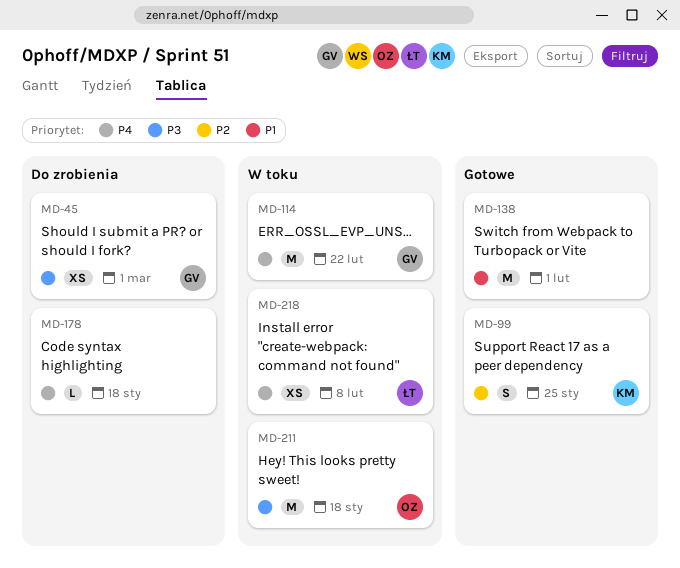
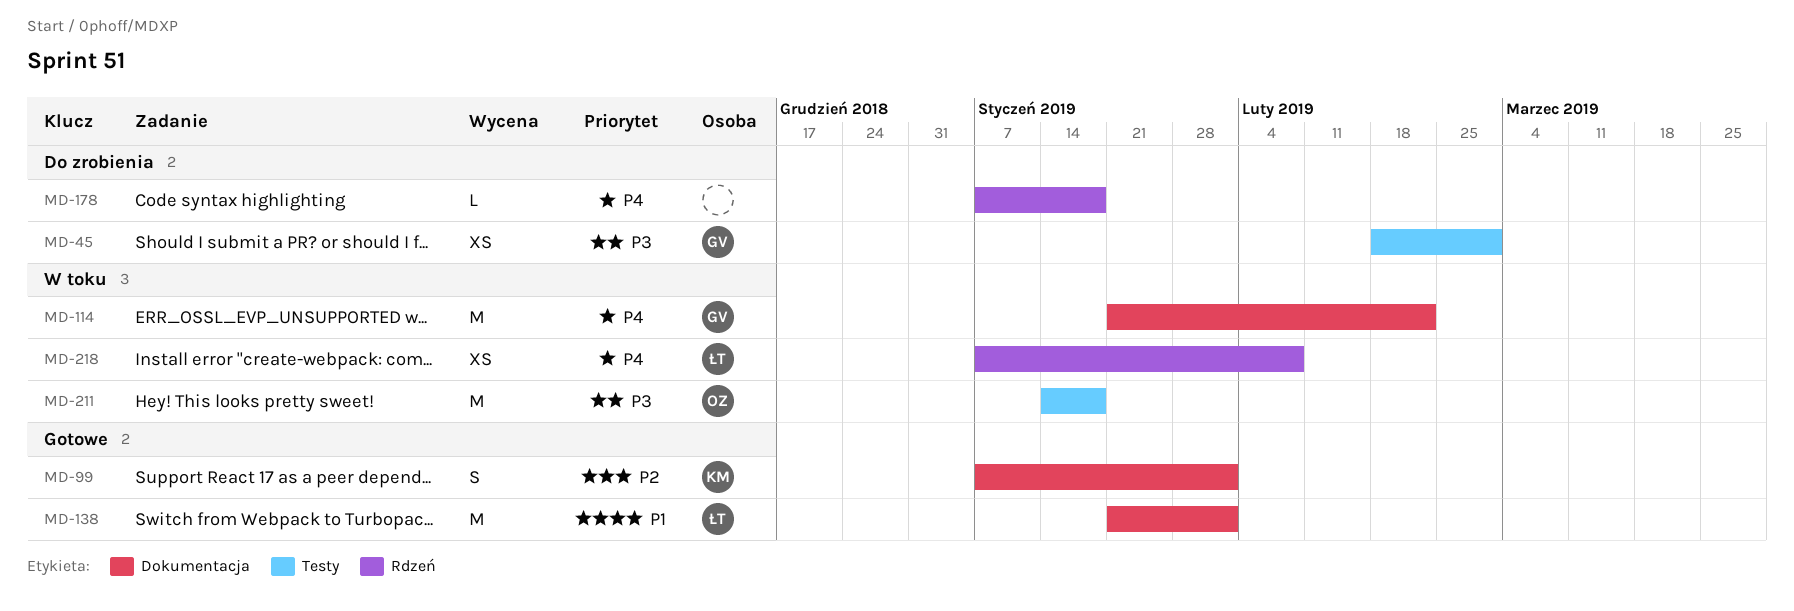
MD-99, due: Jan 25 -> Feb 1
MD-138, owner: none -> ŁT

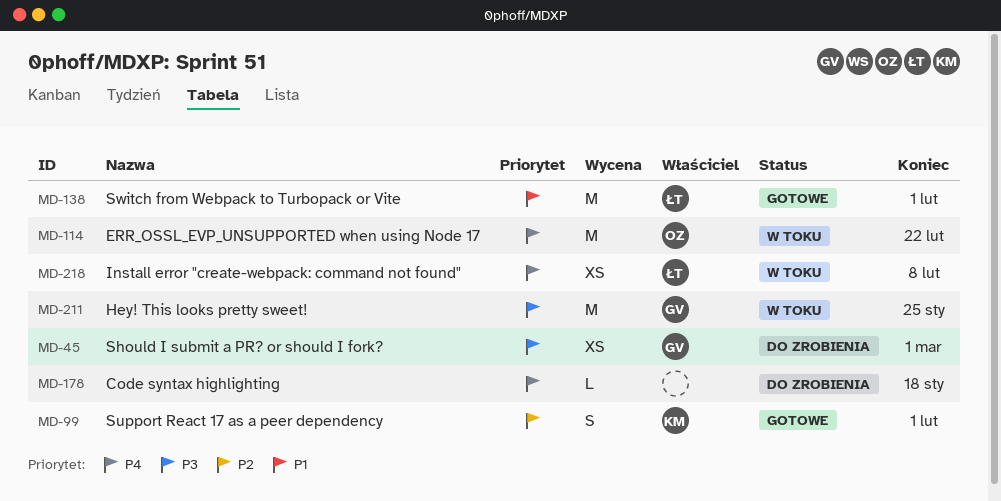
MD-114, owner: GV -> OZ
MD-211, owner: OZ -> GV
MD-211, due: Jan 18 -> Jan 25

